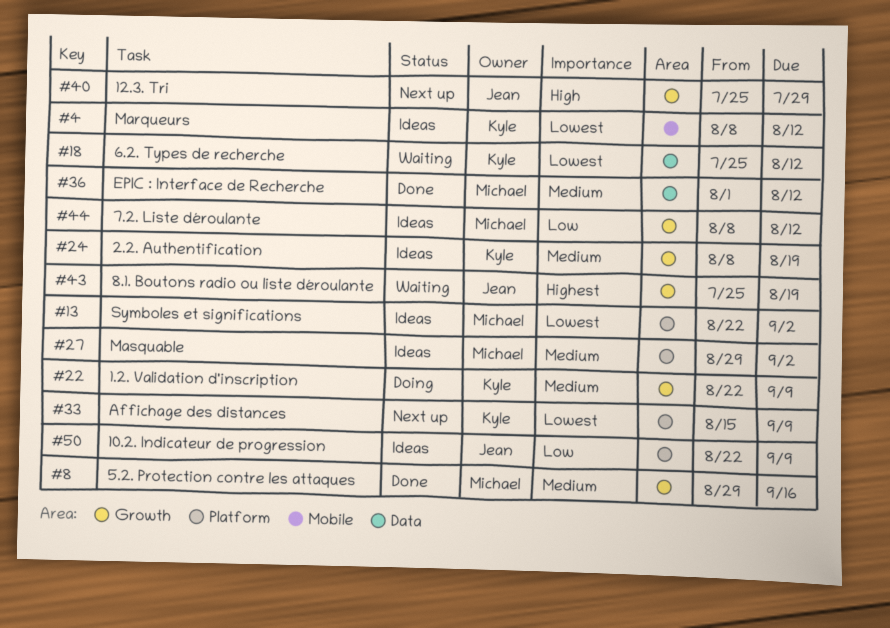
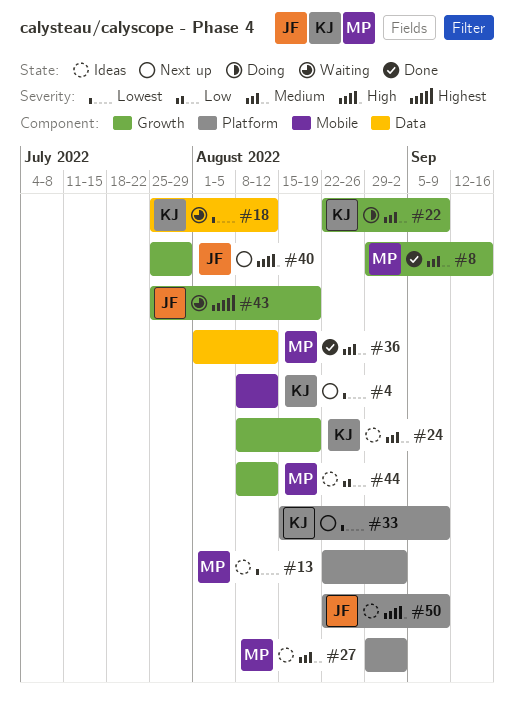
#4, status: Ideas -> Next up
#50, priority: Low -> High

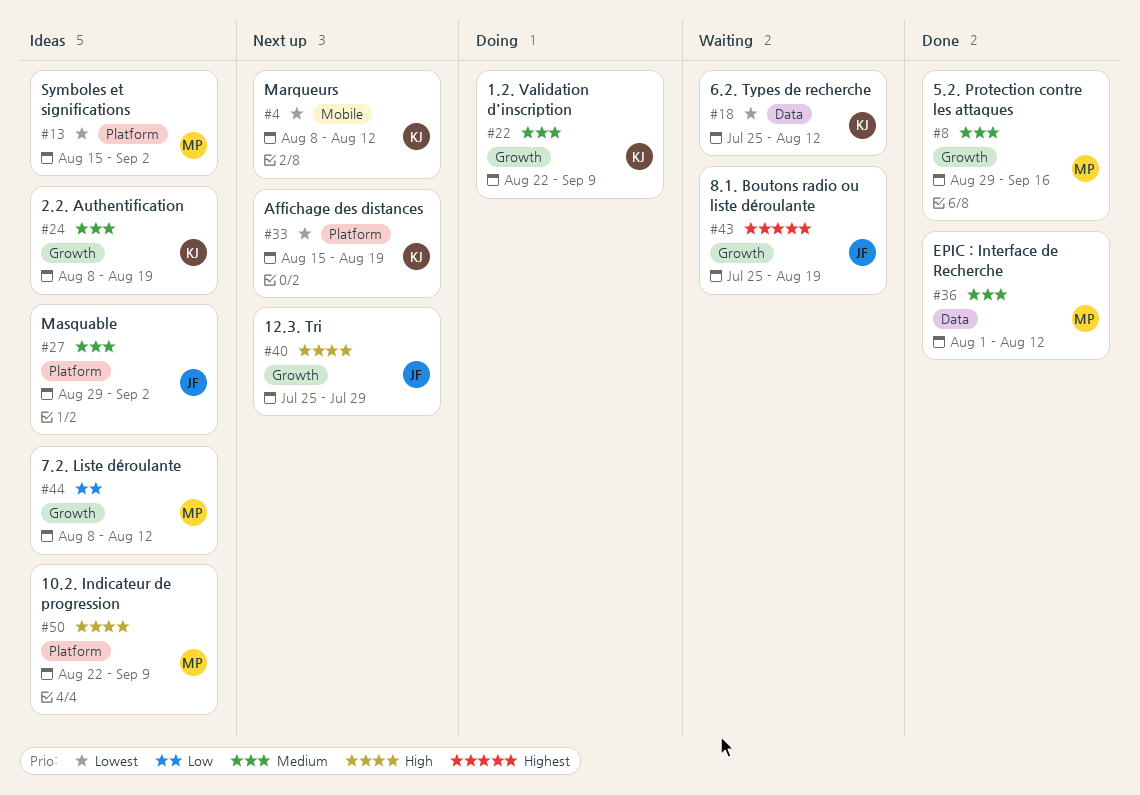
#13, start: Aug 22 -> Aug 15
#27, owner: MP -> JF
#33, due: Sep 9 -> Aug 19
#50, owner: JF -> MP

